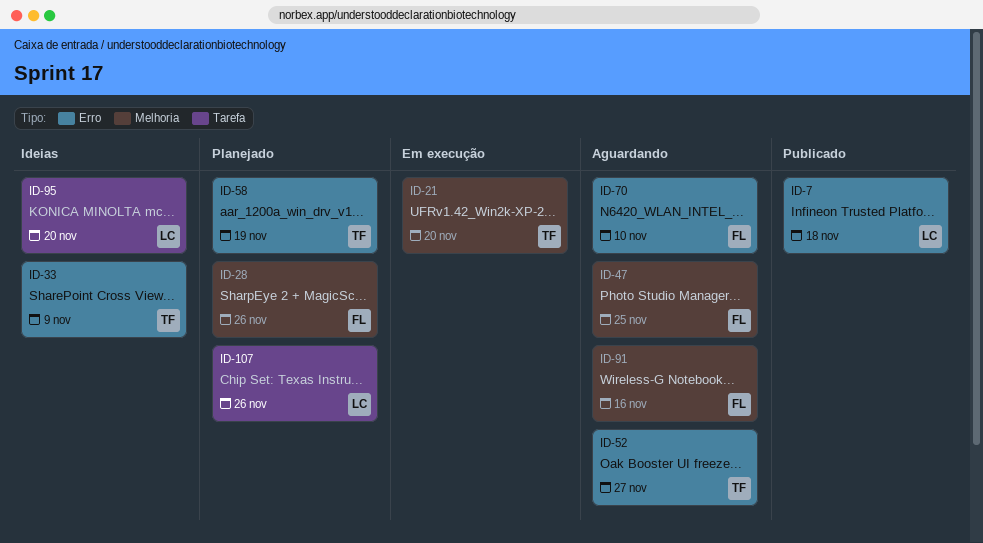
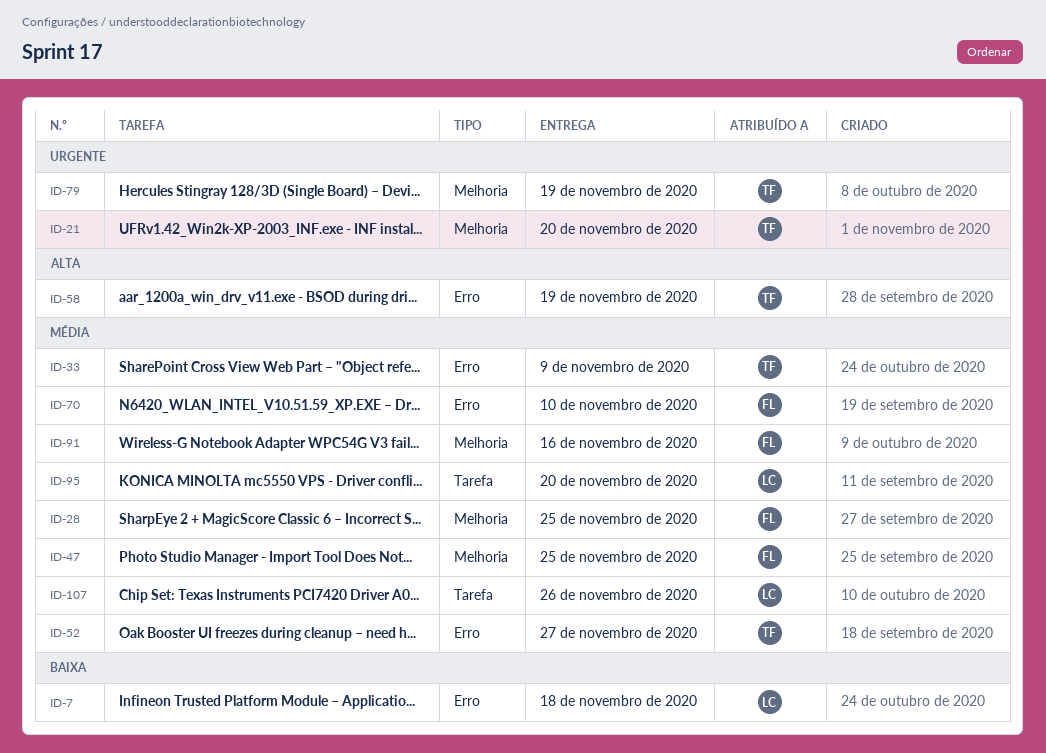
ID-28, due: Nov 26 -> Nov 25
ID-79: none -> present

